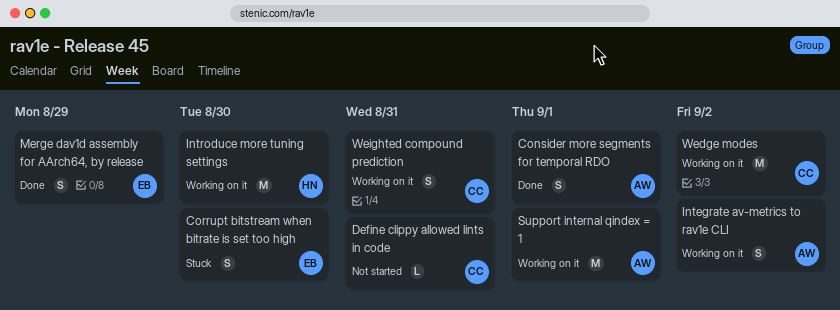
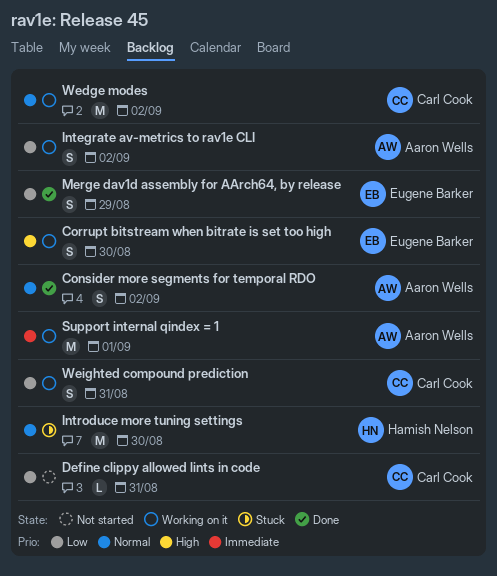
Consider more segments for temporal RDO, due: Sep 1 -> Sep 2
Corrupt bitstream when bitrate is set too high, status: Stuck -> Working on it
Introduce more tuning settings, status: Working on it -> Stuck

